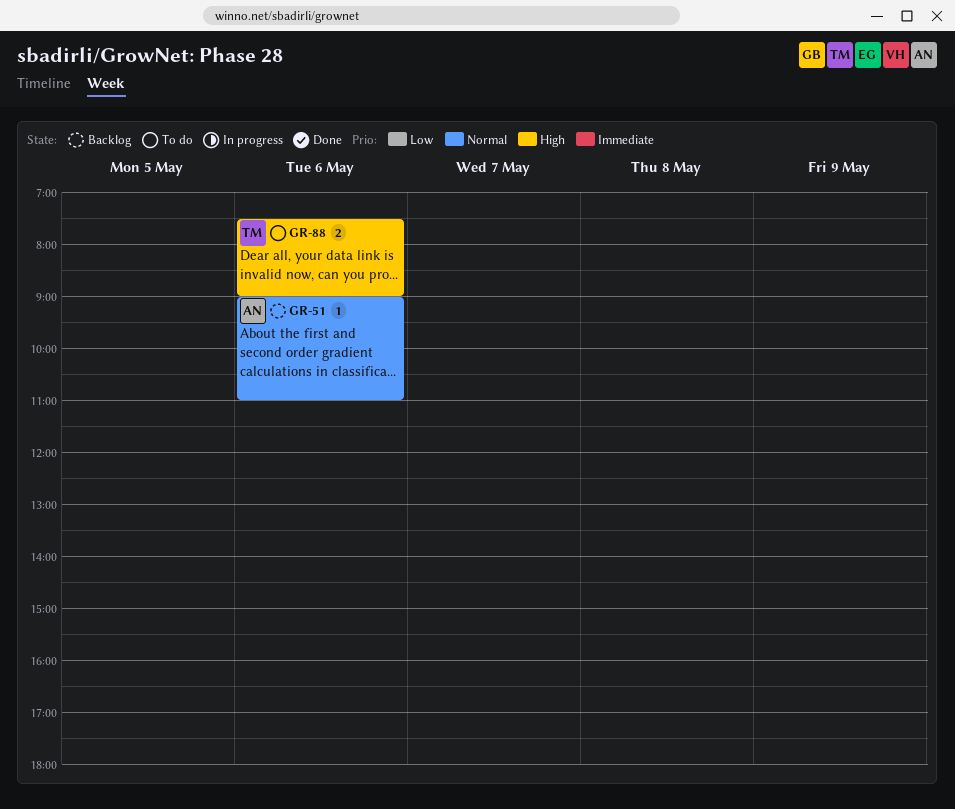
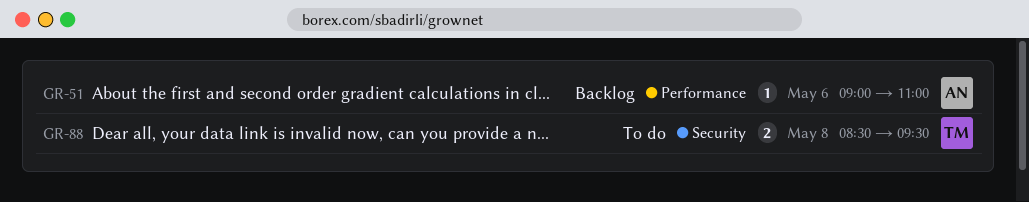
GR-88, day: May 6 -> May 8
GR-88, begins: 07:30 -> 08:30
GR-88, ends: 09:00 -> 09:30

